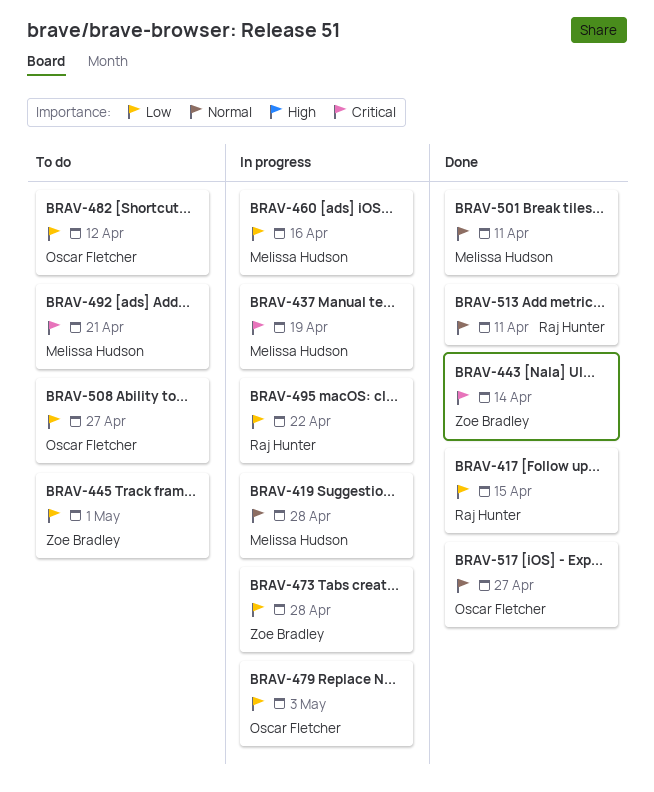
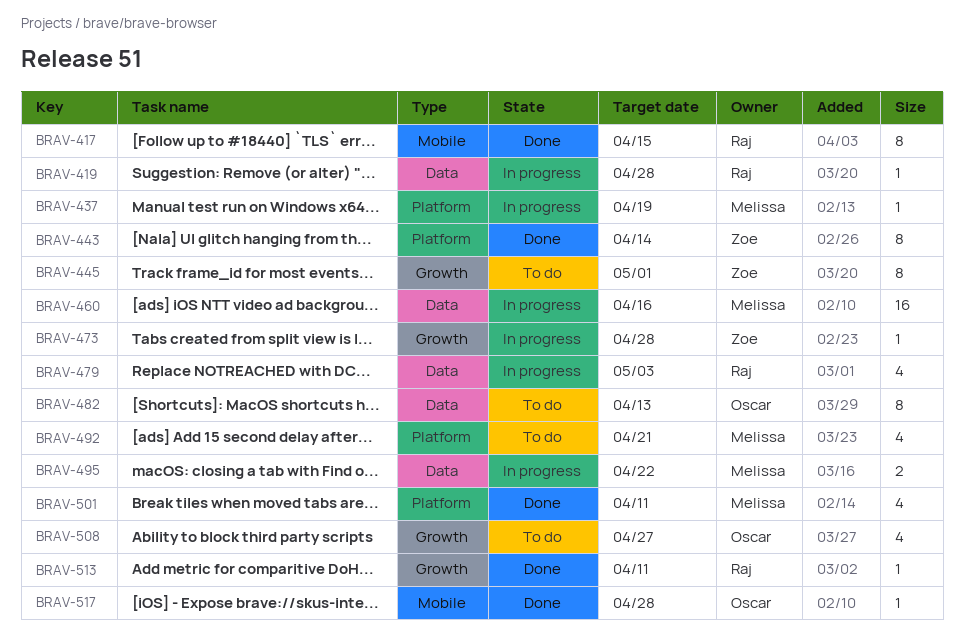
BRAV-419, owner: Melissa Hudson -> Raj Hunter
BRAV-479, owner: Oscar Fletcher -> Raj Hunter
BRAV-482, due: Apr 12 -> Apr 13
BRAV-495, owner: Raj Hunter -> Melissa Hudson
BRAV-517, due: Apr 27 -> Apr 28

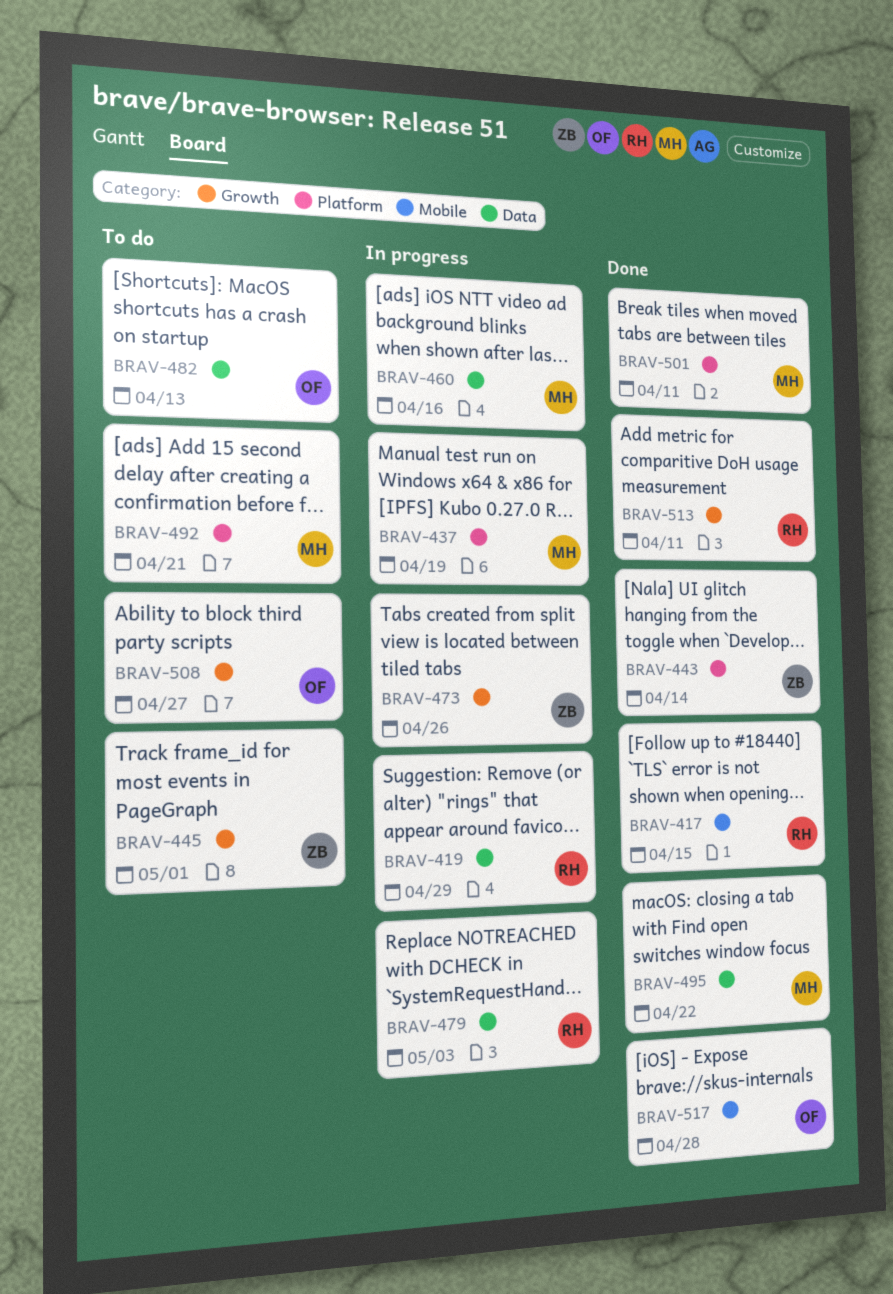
BRAV-419, due: Apr 28 -> Apr 29
BRAV-473, due: Apr 28 -> Apr 26
BRAV-495, status: In progress -> Done

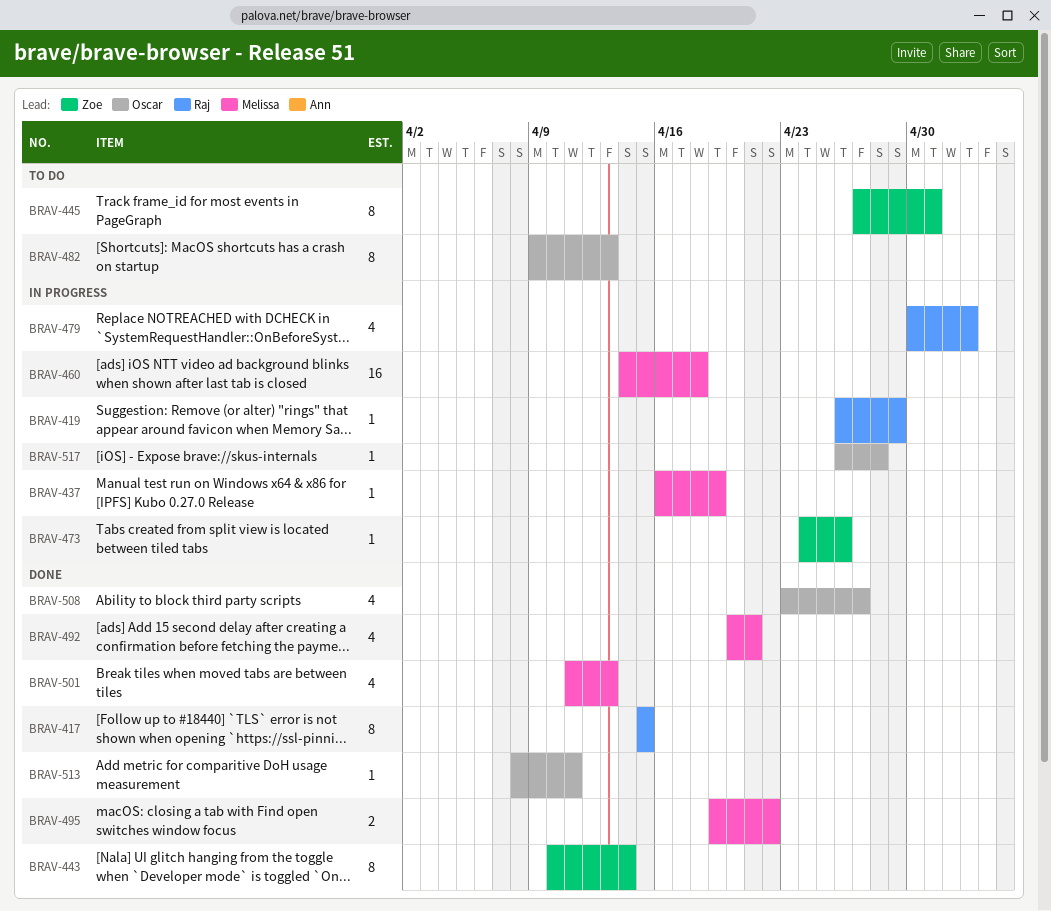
BRAV-460, due: Apr 16 -> Apr 18
BRAV-492, status: To do -> Done
BRAV-501, due: Apr 11 -> Apr 13
BRAV-508, status: To do -> Done
BRAV-513, owner: Raj -> Oscar
BRAV-517, status: Done -> In progress

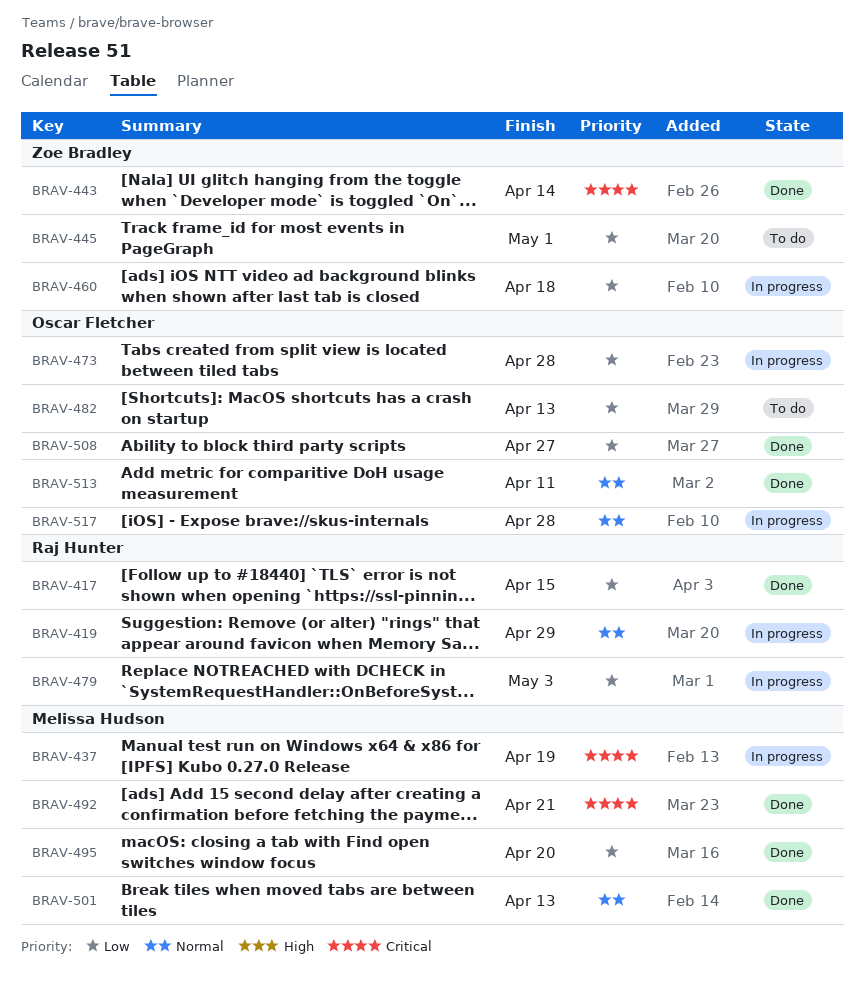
BRAV-460, owner: Melissa Hudson -> Zoe Bradley
BRAV-473, owner: Zoe Bradley -> Oscar Fletcher
BRAV-473, due: Apr 26 -> Apr 28
BRAV-495, due: Apr 22 -> Apr 20

